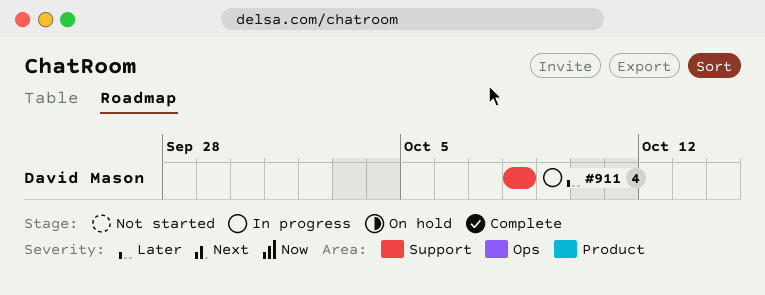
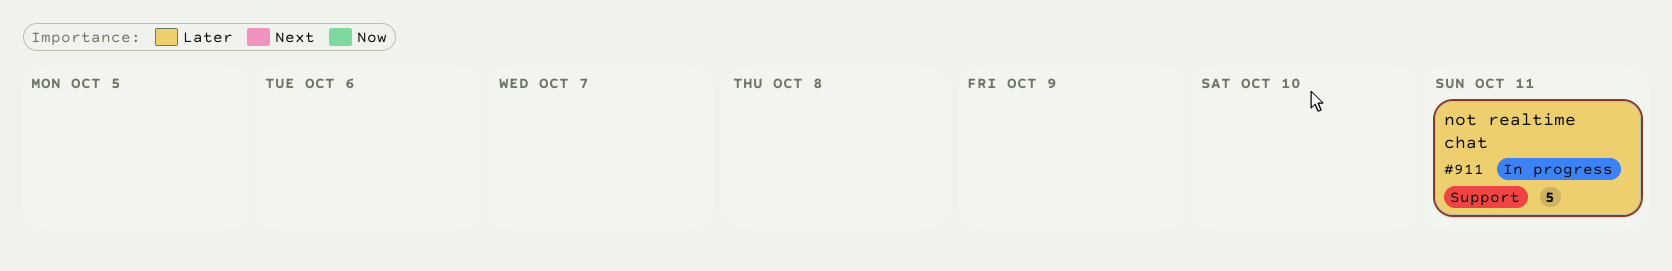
#911, estimate: 4 -> 5
#911, due: Oct 8 -> Oct 11

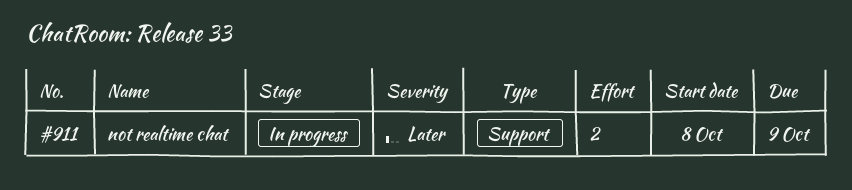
#911, estimate: 5 -> 2
#911, due: Oct 11 -> Oct 9

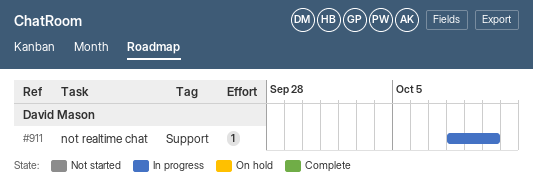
#911, estimate: 2 -> 1
#911, due: Oct 9 -> Oct 10

